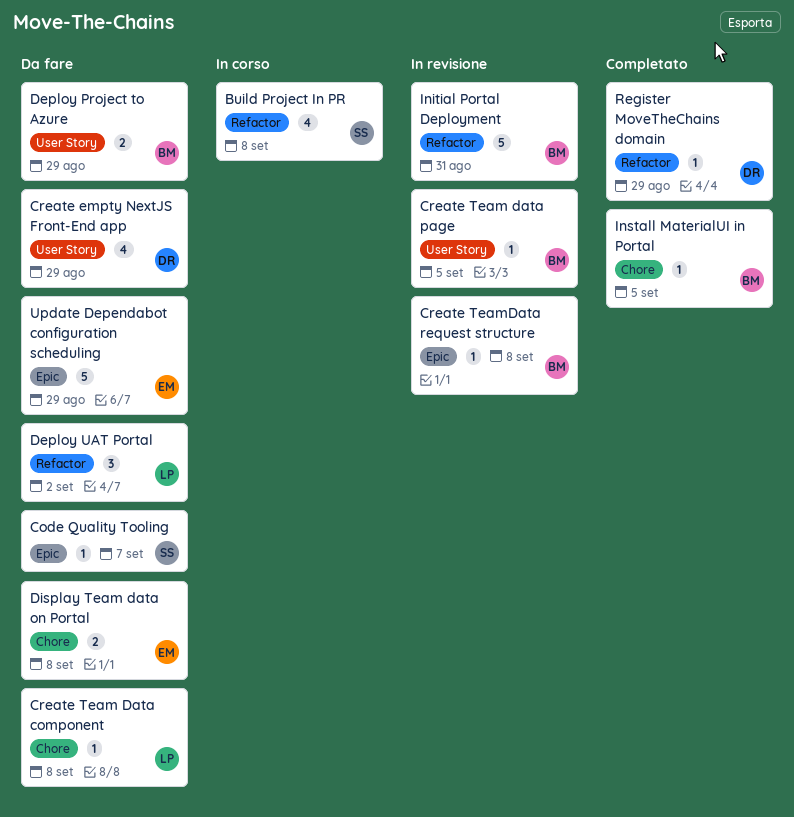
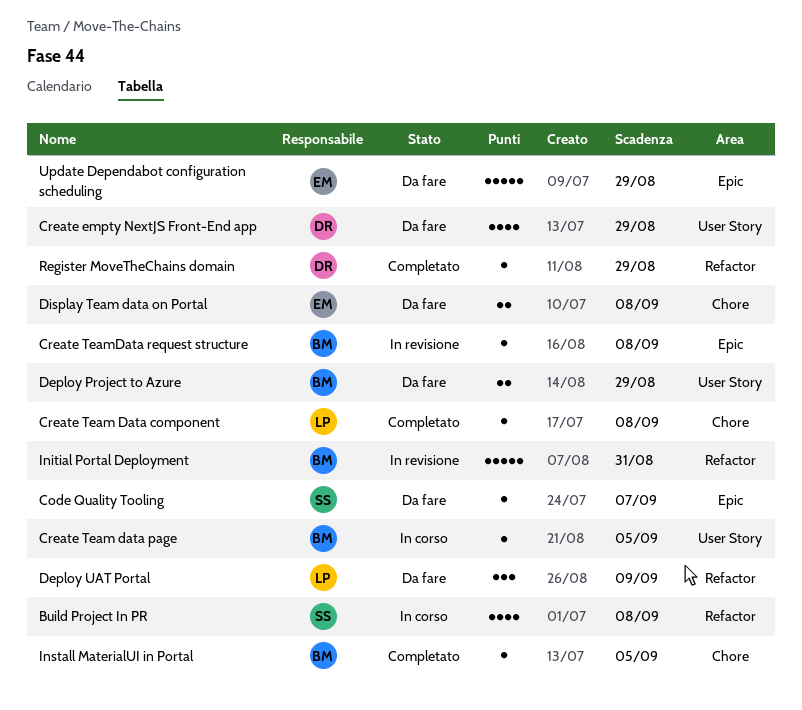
Create Team Data component, status: Da fare -> Completato
Create Team data page, status: In revisione -> In corso
Deploy UAT Portal, due: Sep 2 -> Sep 9

